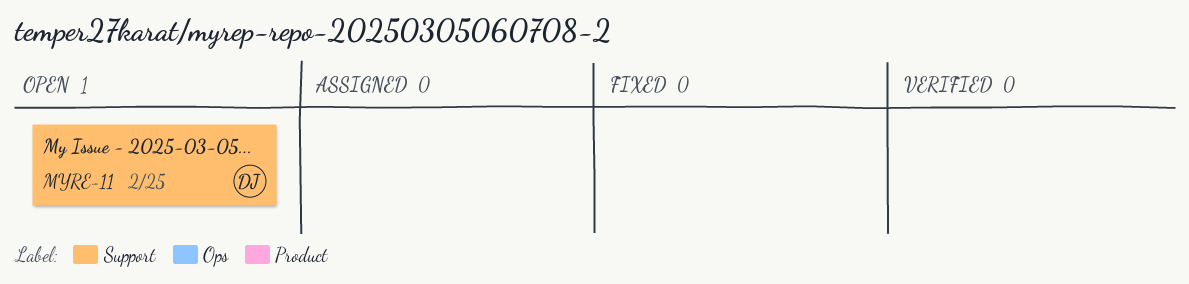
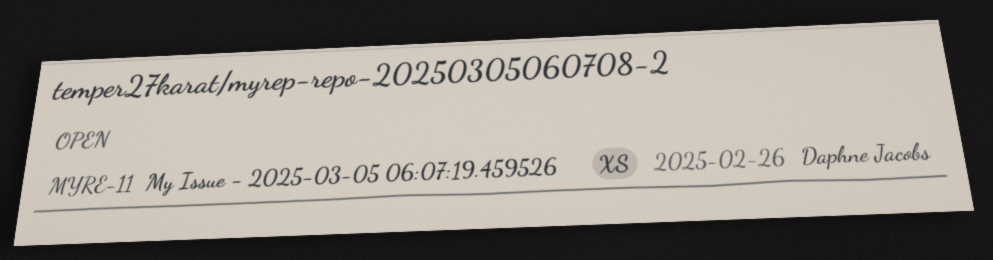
MYRE-11, due: Feb 25 -> Feb 26

